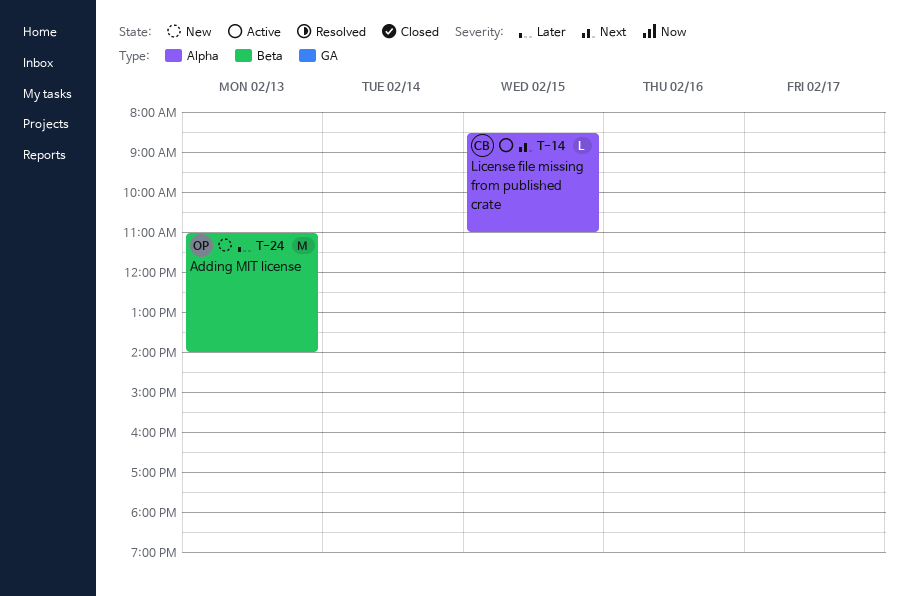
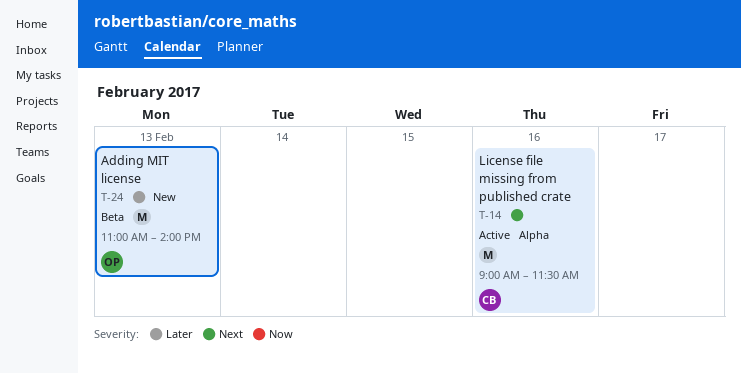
T-14, estimate: L -> M
T-14, day: Feb 15 -> Feb 16
T-14, begins: 08:30 -> 09:00
T-14, ends: 11:00 -> 11:30

